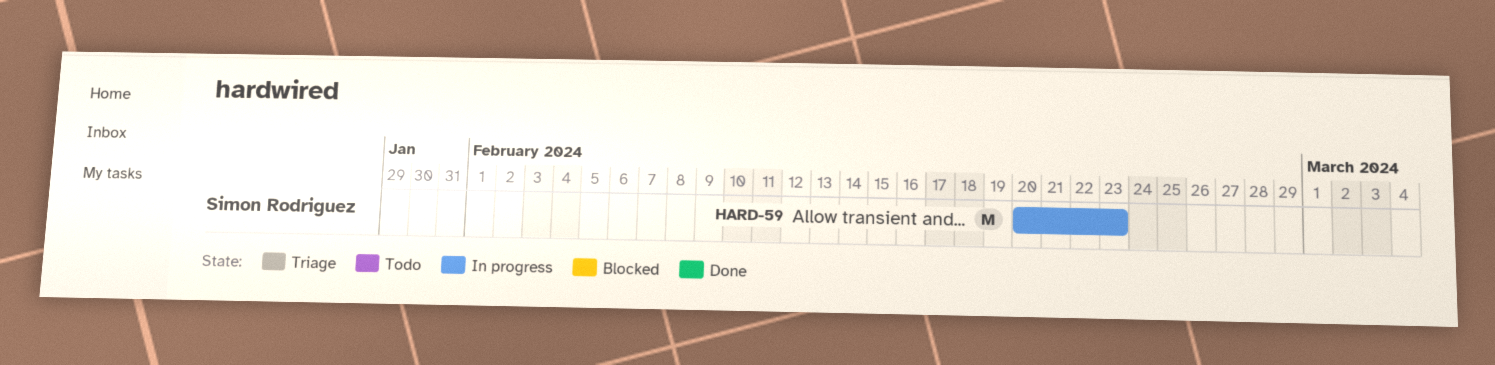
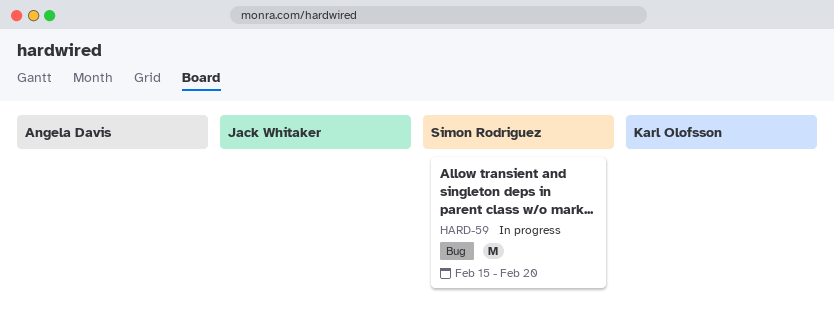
HARD-59, start: Feb 20 -> Feb 15
HARD-59, due: Feb 23 -> Feb 20

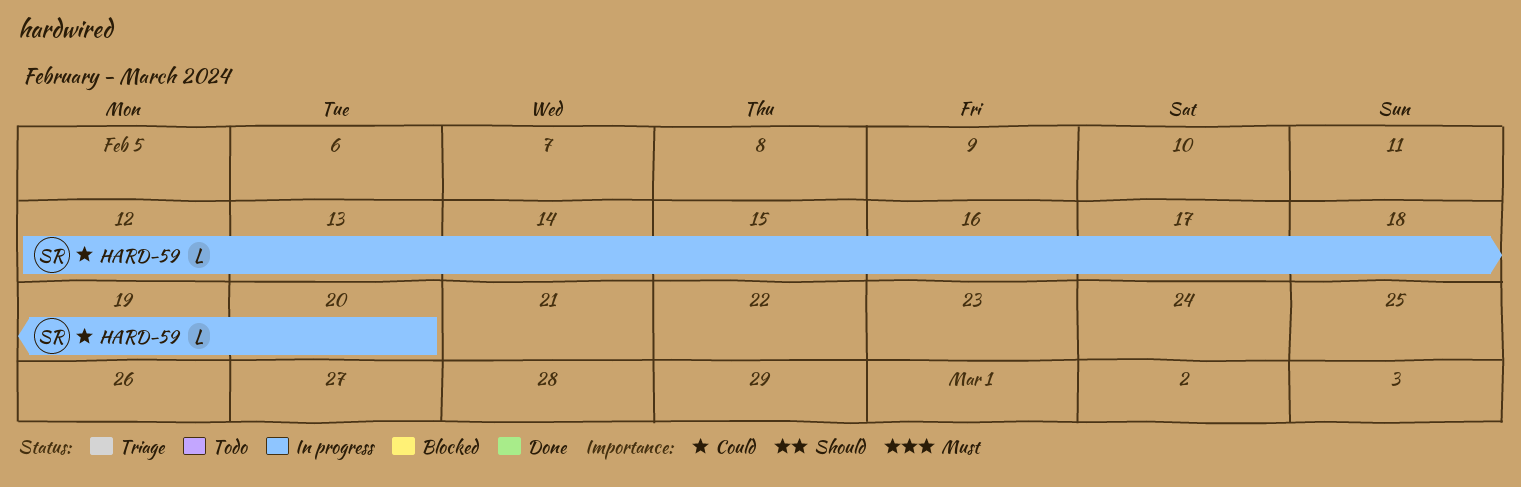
HARD-59, estimate: M -> L
HARD-59, start: Feb 15 -> Feb 12

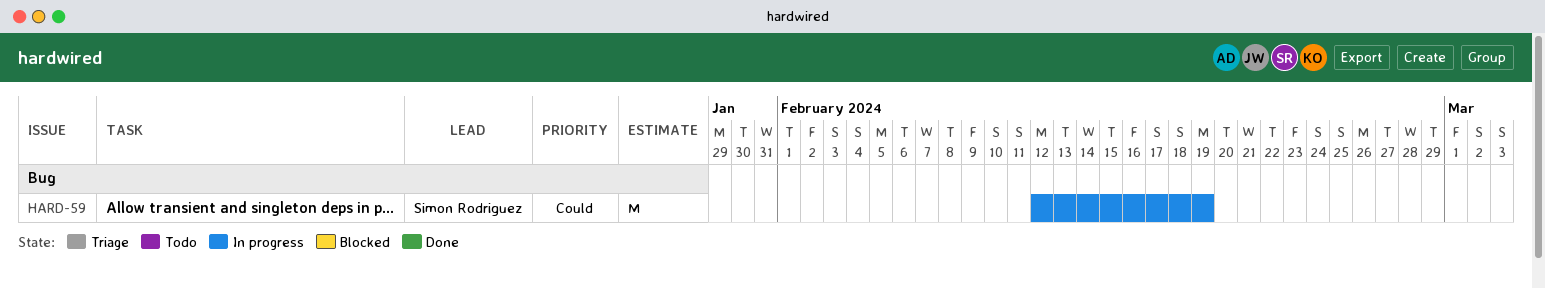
HARD-59, estimate: L -> M
HARD-59, due: Feb 20 -> Feb 19

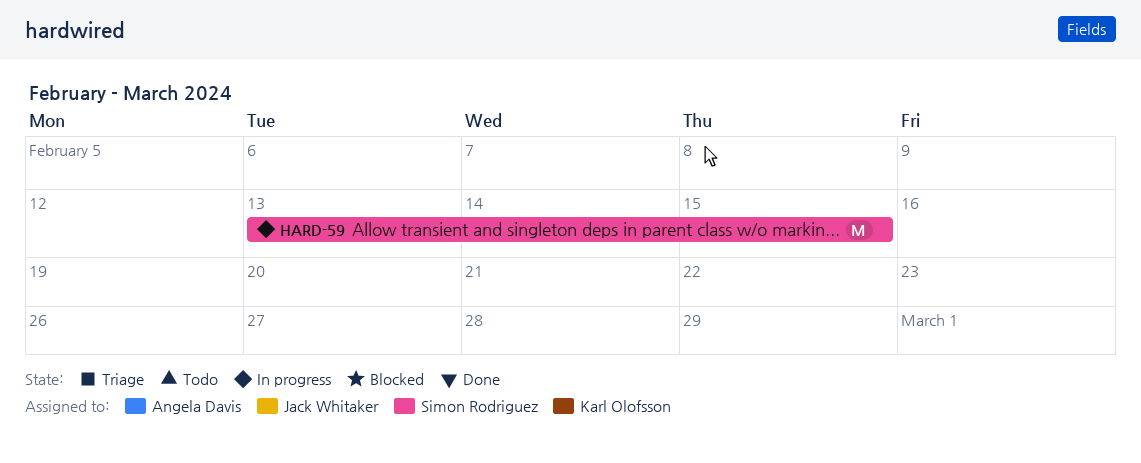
HARD-59, start: Feb 12 -> Feb 13
HARD-59, due: Feb 19 -> Feb 15

